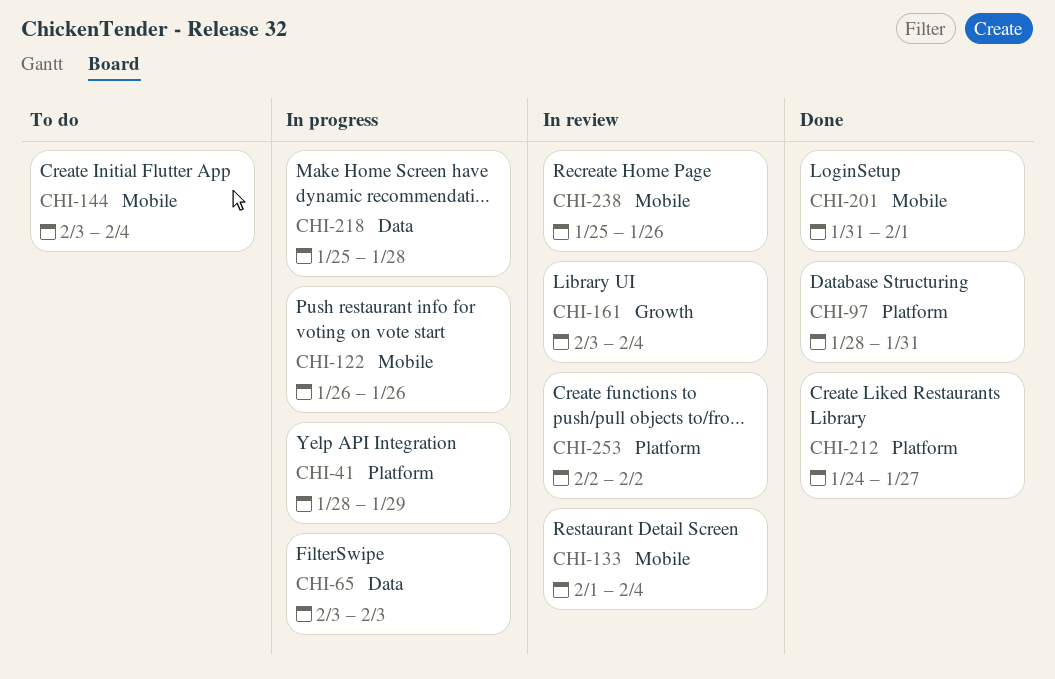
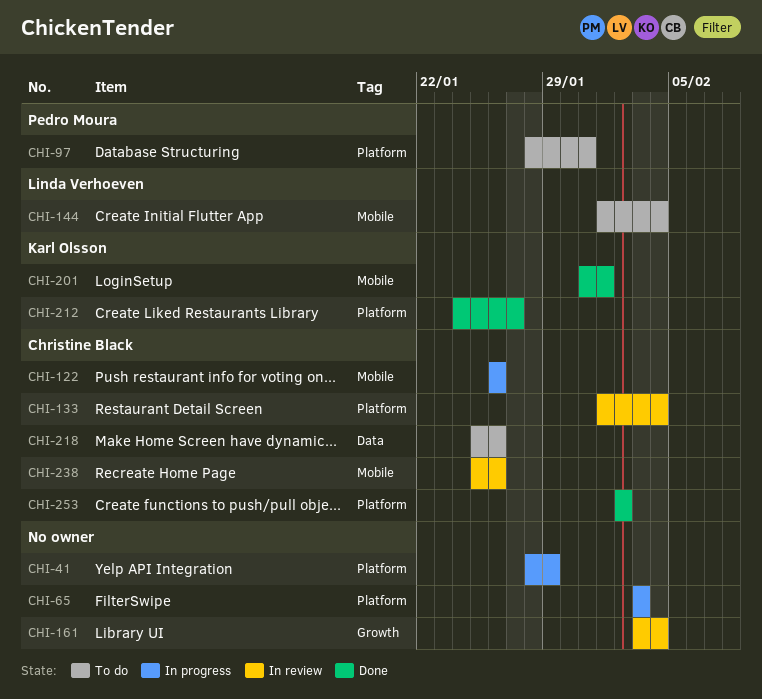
CHI-65, label: Data -> Platform
CHI-97, status: Done -> To do
CHI-133, label: Mobile -> Platform
CHI-144, start: Feb 3 -> Feb 1
CHI-218, status: In progress -> To do
CHI-218, due: Jan 28 -> Jan 26
CHI-253, status: In review -> Done

